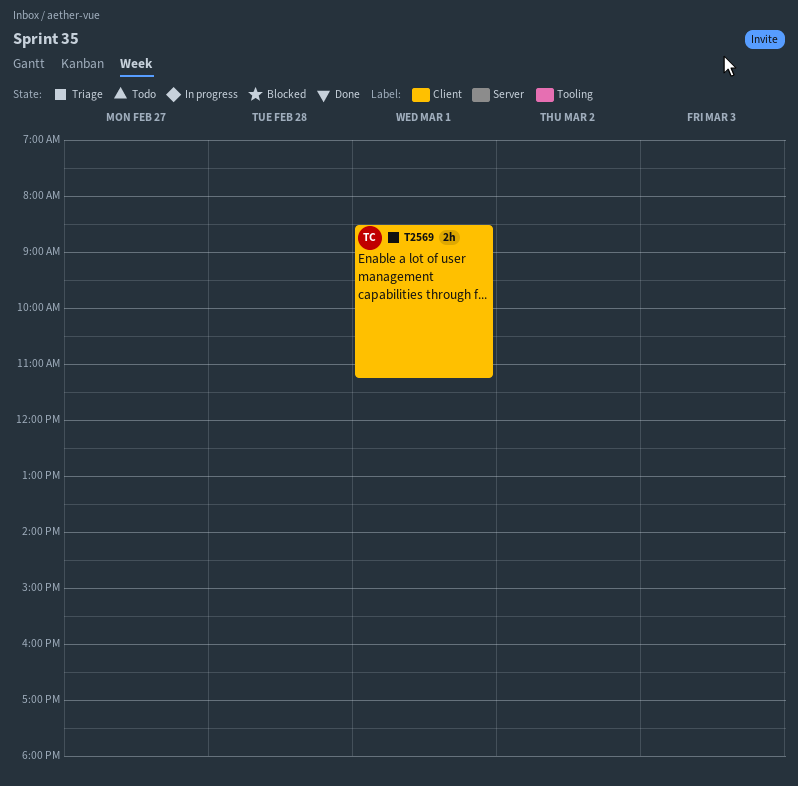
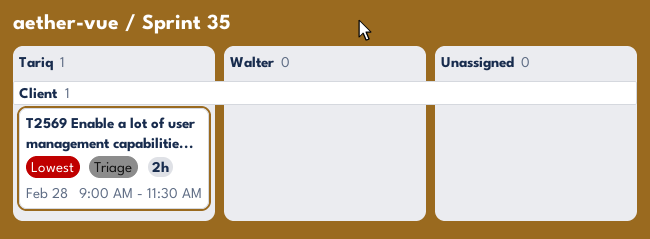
T2569, day: Mar 1 -> Feb 28
T2569, begins: 08:30 -> 09:00
T2569, ends: 11:15 -> 11:30

